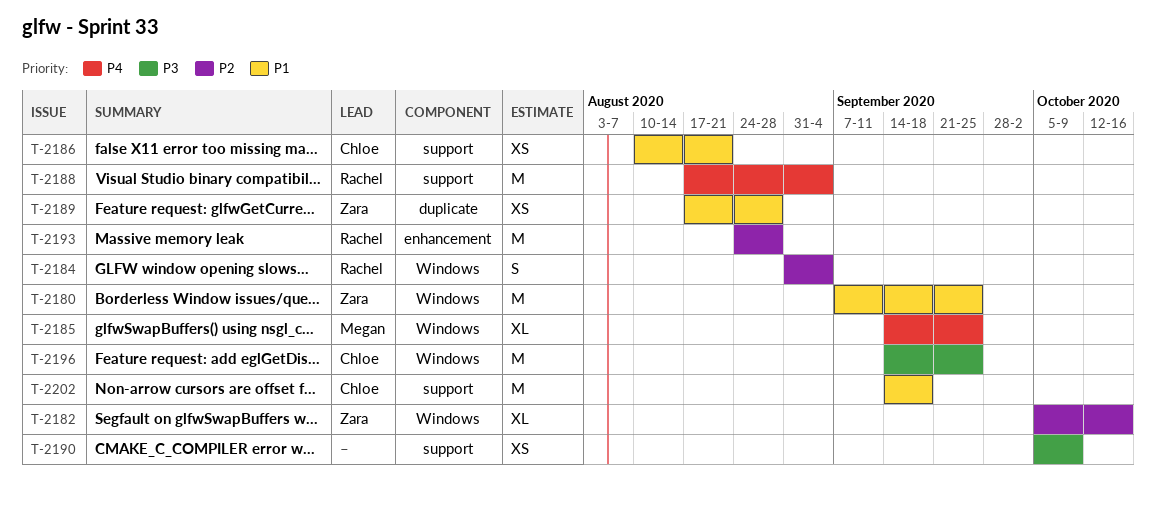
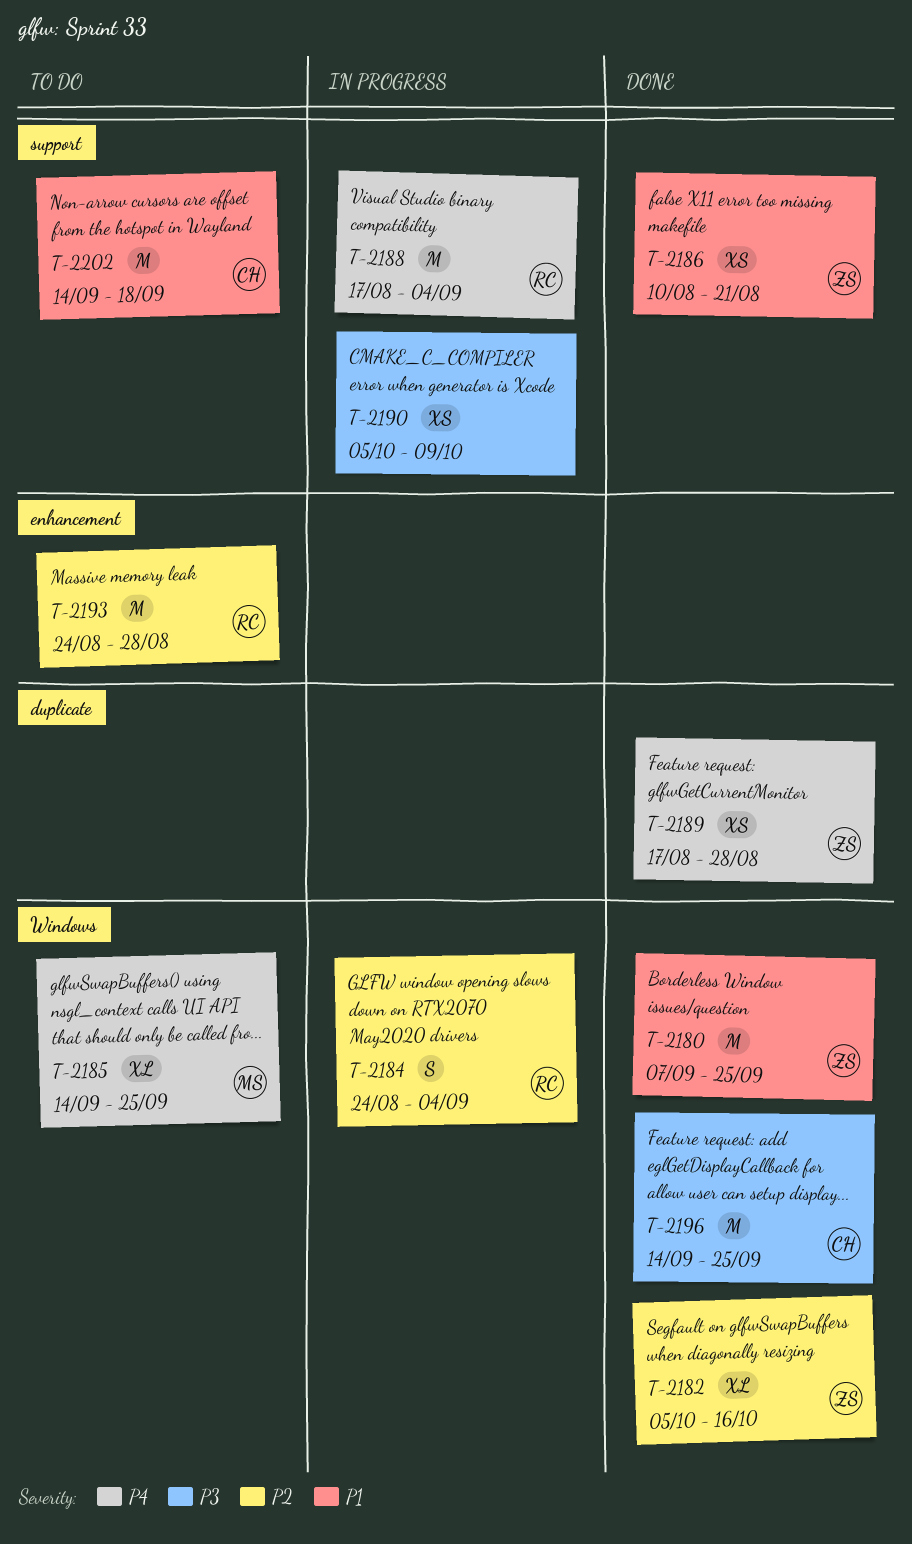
T-2184, start: Aug 31 -> Aug 24
T-2186, owner: Chloe -> Zara
T-2189, priority: P1 -> P4

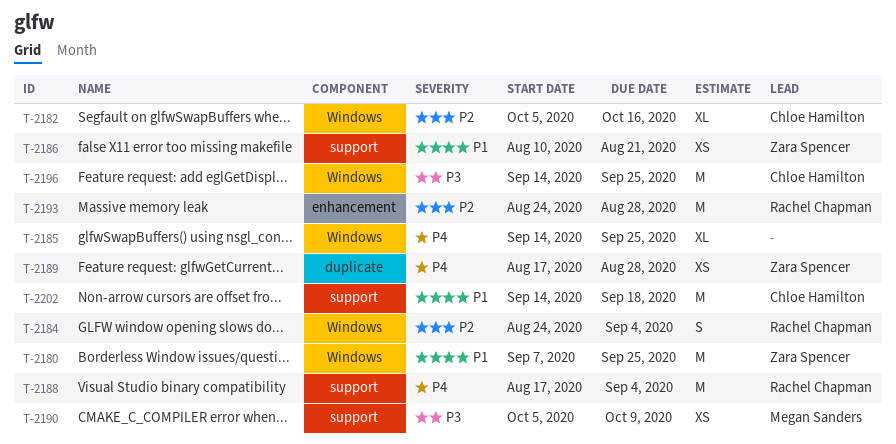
T-2182, owner: Zara Spencer -> Chloe Hamilton
T-2185, owner: Megan Sanders -> none
T-2190, owner: none -> Megan Sanders

